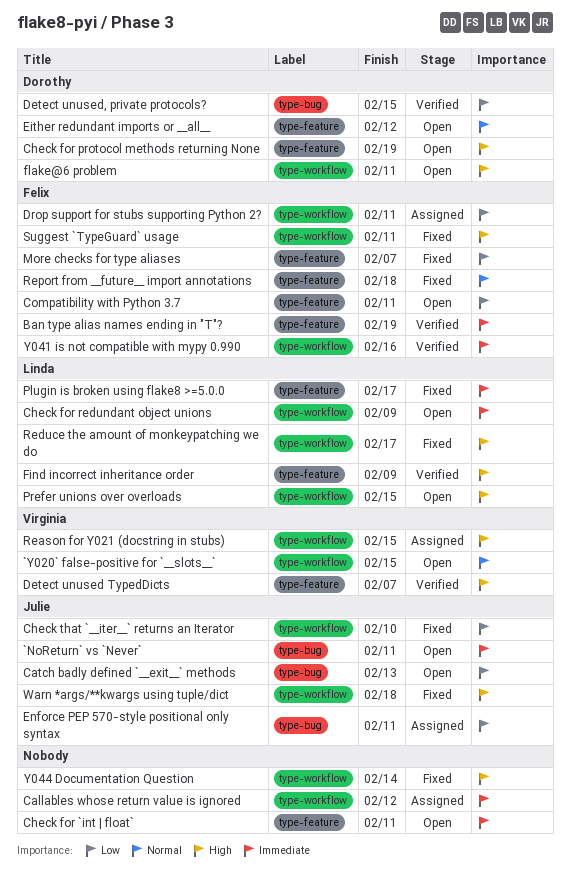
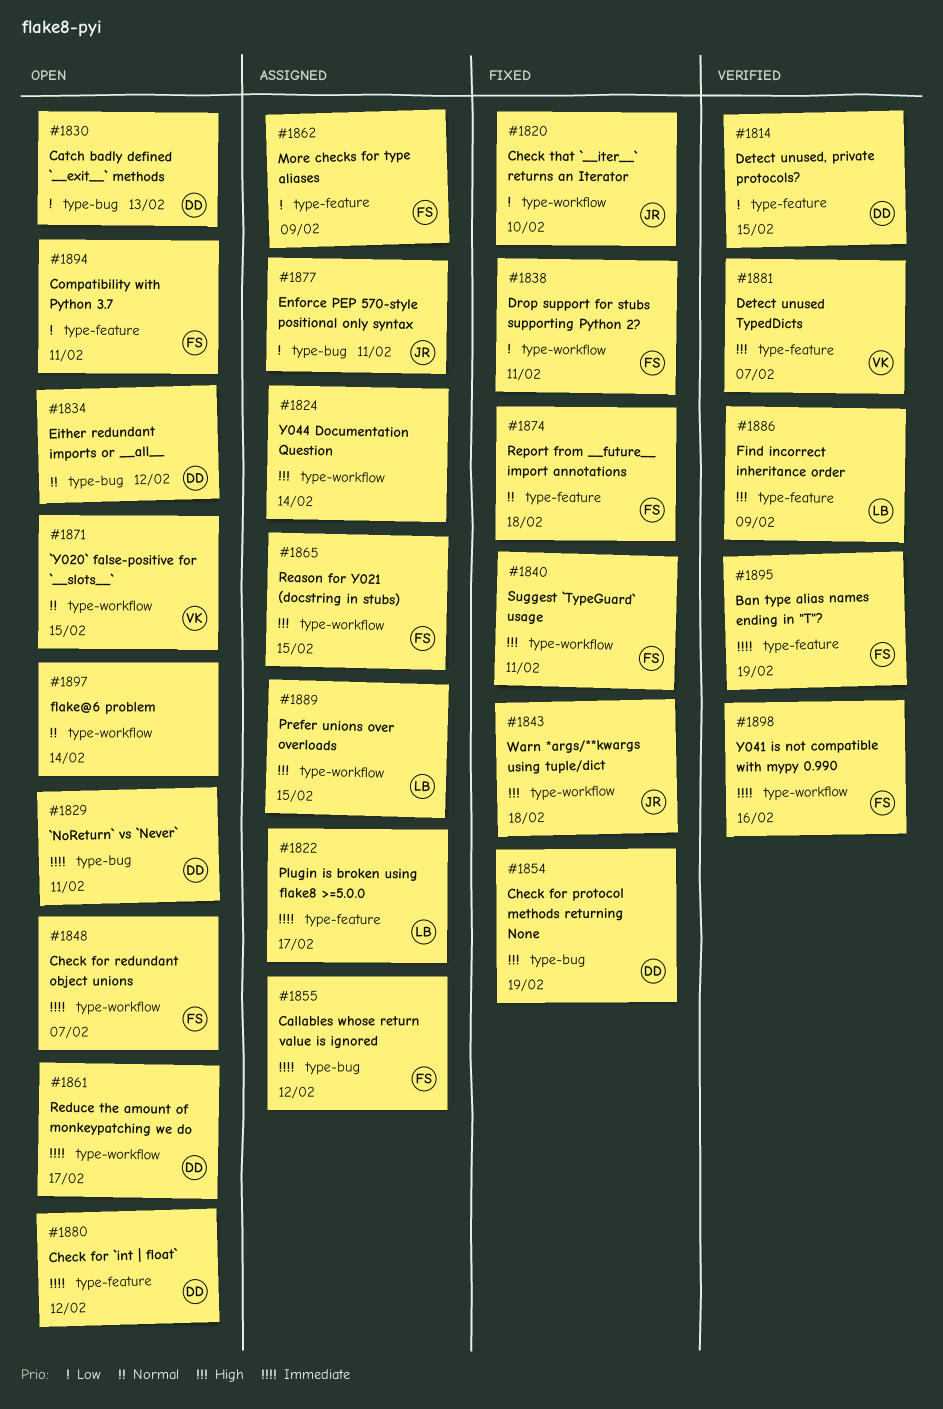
`NoReturn` vs `Never`, owner: Julie -> Dorothy
Callables whose return value is ignored, owner: none -> Felix
Callables whose return value is ignored, label: type-workflow -> type-bug
Catch badly defined `__exit__` methods, owner: Julie -> Dorothy
Check for `int | float`, owner: none -> Dorothy
Check for `int | float`, due: Feb 11 -> Feb 12
Check for protocol methods returning None, status: Open -> Fixed
Check for protocol methods returning None, label: type-feature -> type-bug
Check for redundant object unions, owner: Linda -> Felix
Check for redundant object unions, due: Feb 9 -> Feb 7
Detect unused, private protocols?, label: type-bug -> type-feature
Drop support for stubs supporting Python 2?, status: Assigned -> Fixed
Either redundant imports or __all__, label: type-feature -> type-bug
flake@6 problem, owner: Dorothy -> none
flake@6 problem, priority: High -> Normal
flake@6 problem, due: Feb 11 -> Feb 14
More checks for type aliases, status: Fixed -> Assigned
More checks for type aliases, due: Feb 7 -> Feb 9
Plugin is broken using flake8 >=5.0.0, status: Fixed -> Assigned
Prefer unions over overloads, status: Open -> Assigned
Reason for Y021 (docstring in stubs), owner: Virginia -> Felix
Reduce the amount of monkeypatching we do, status: Fixed -> Open
Reduce the amount of monkeypatching we do, owner: Linda -> Dorothy
Reduce the amount of monkeypatching we do, priority: High -> Immediate
Y044 Documentation Question, status: Fixed -> Assigned

